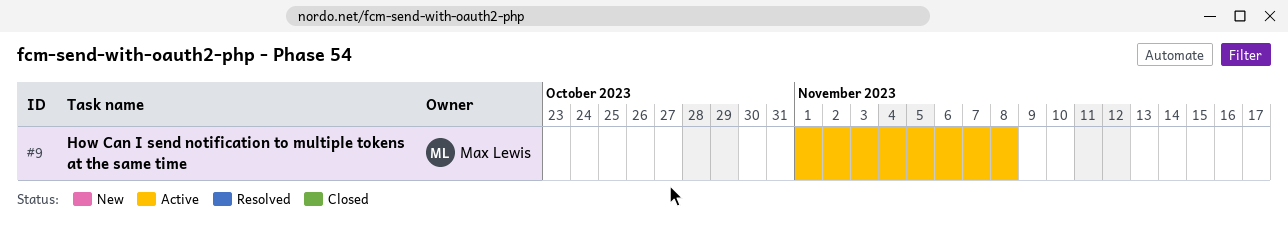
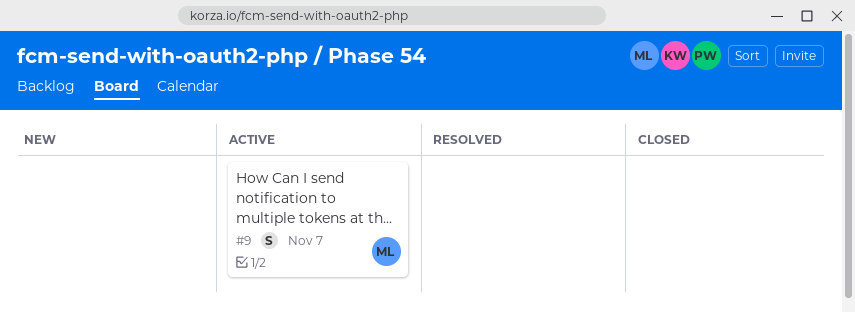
#9, due: Nov 8 -> Nov 7

